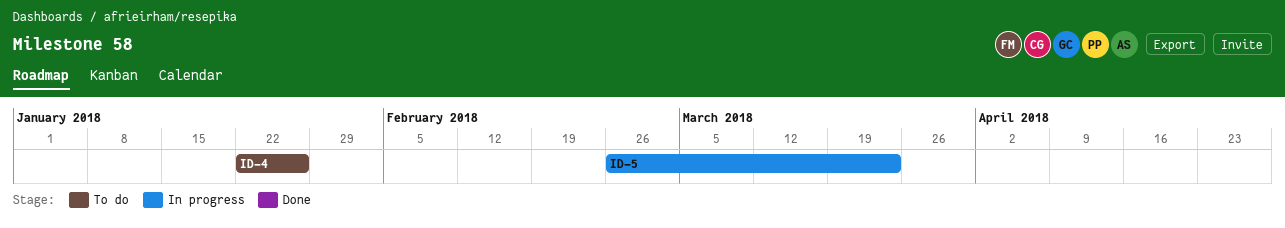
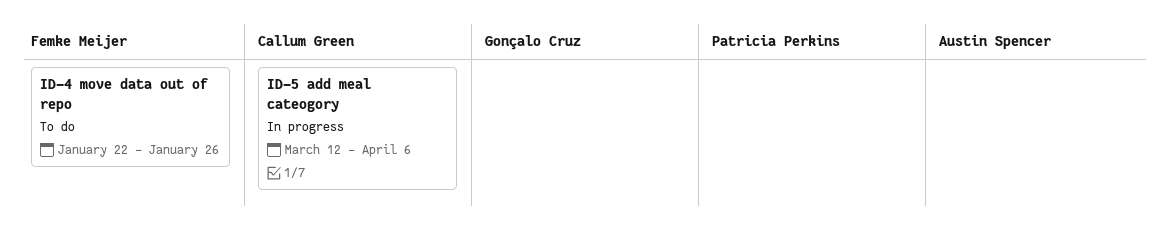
ID-5, start: Feb 26 -> Mar 12
ID-5, due: Mar 23 -> Apr 6

